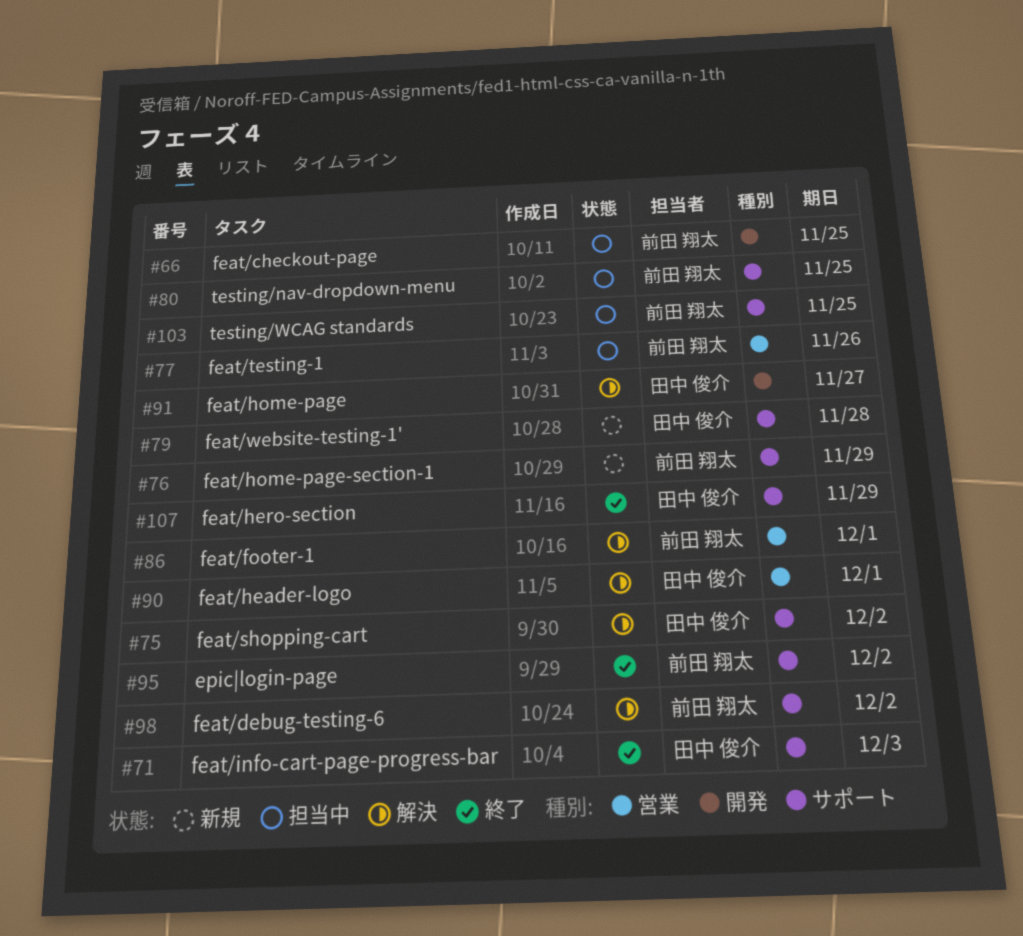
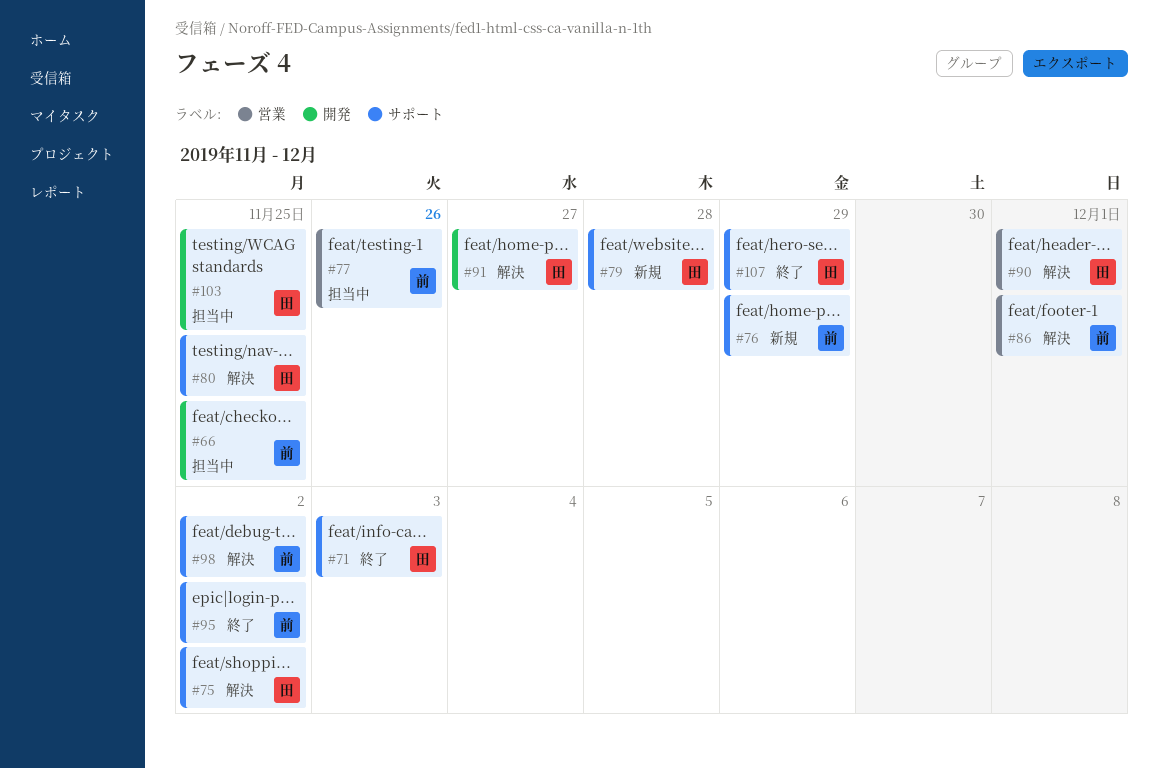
#80, status: 担当中 -> 解決
#80, owner: 前田 翔太 -> 田中 俊介
#103, owner: 前田 翔太 -> 田中 俊介
#103, label: サポート -> 開発

